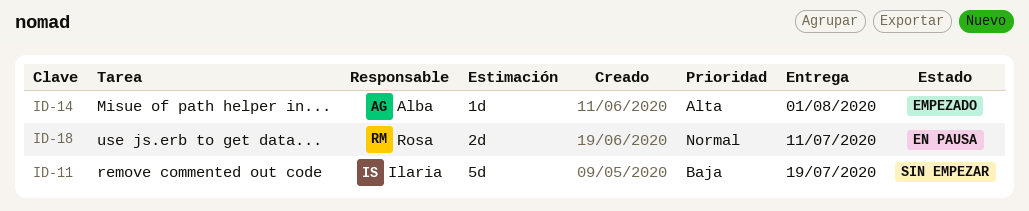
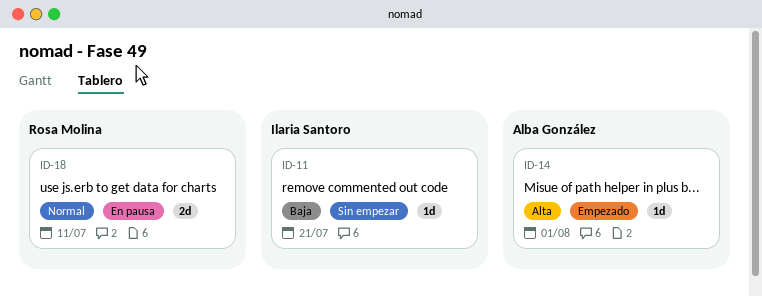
ID-11, estimate: 5d -> 1d
ID-11, due: Jul 19 -> Jul 21

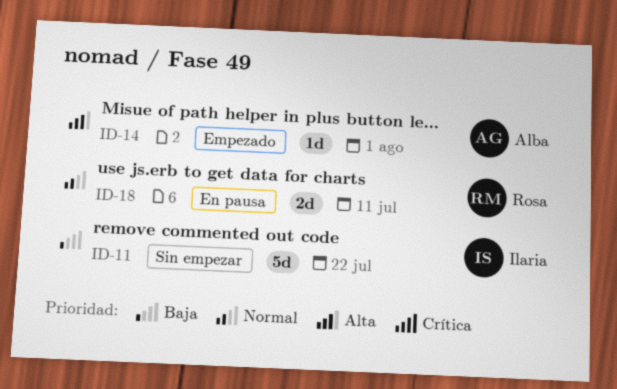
ID-11, estimate: 1d -> 5d
ID-11, due: Jul 21 -> Jul 22

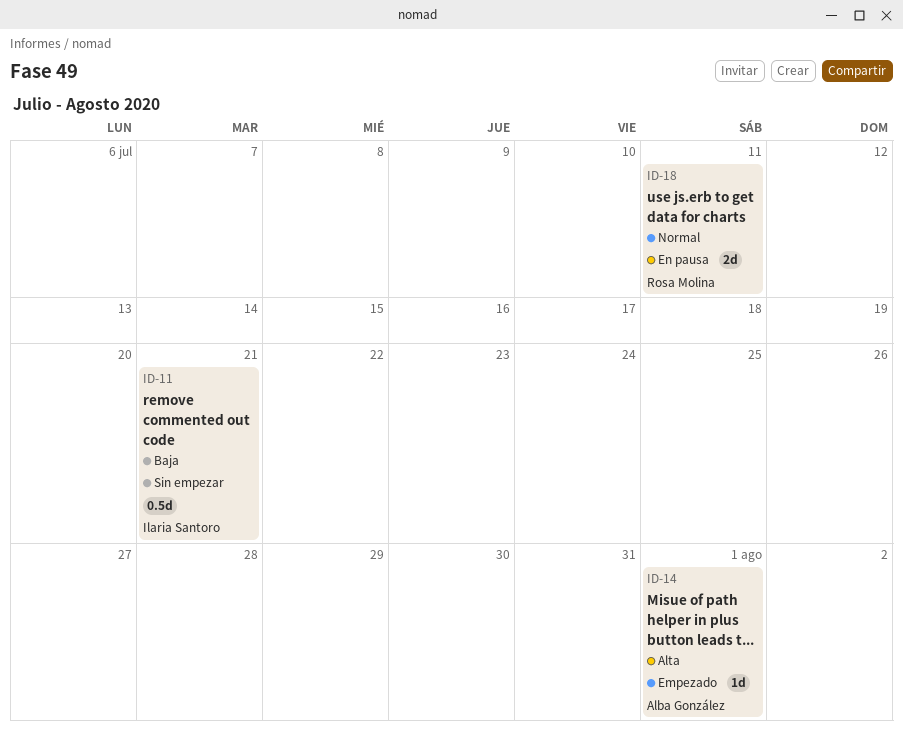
ID-11, estimate: 5d -> 0.5d
ID-11, due: Jul 22 -> Jul 21

